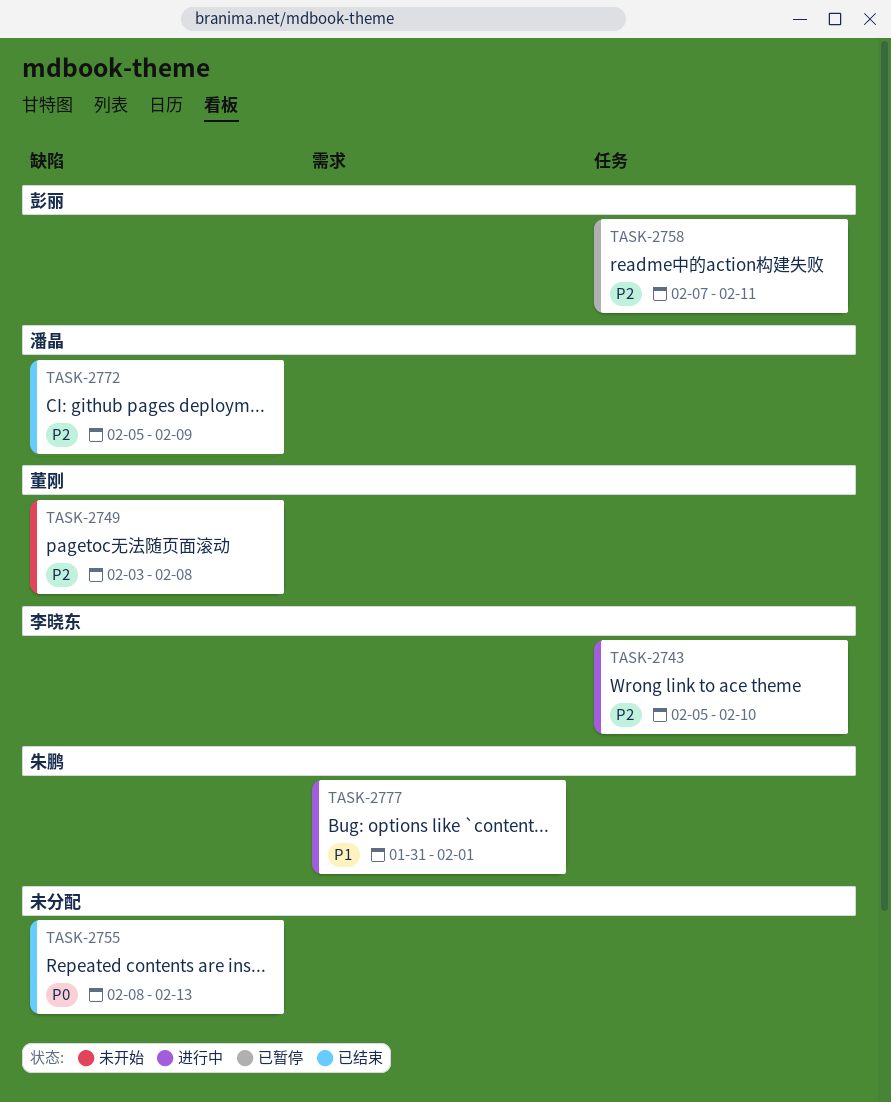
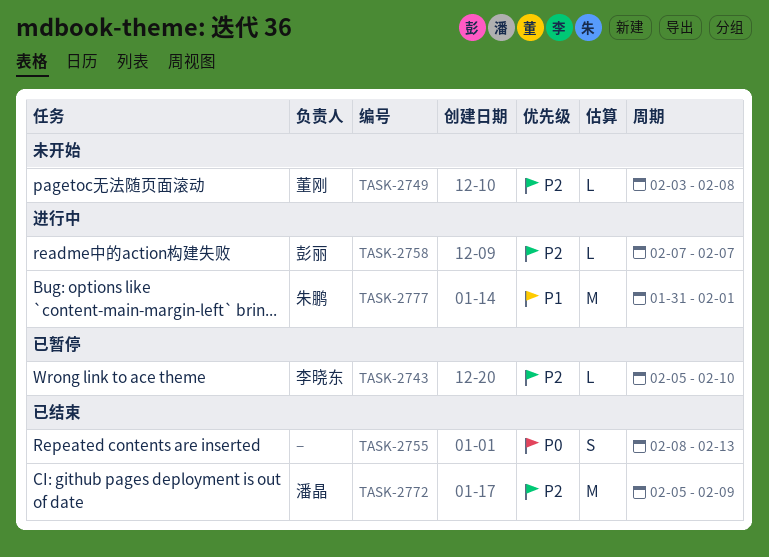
TASK-2743, status: 进行中 -> 已暂停
TASK-2758, status: 已暂停 -> 进行中
TASK-2758, due: Feb 11 -> Feb 7

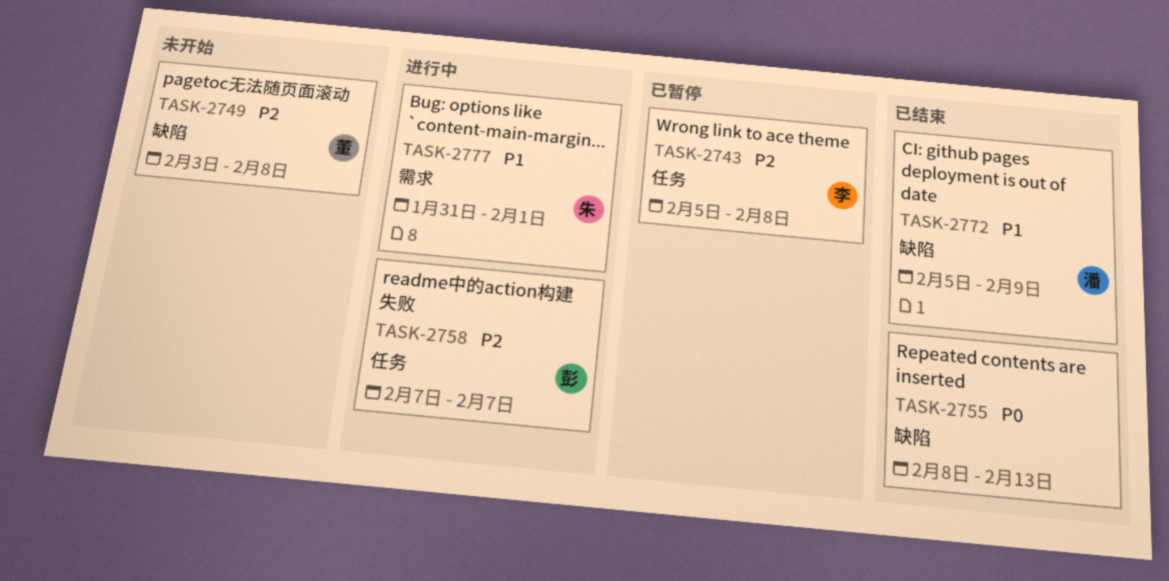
TASK-2743, due: Feb 10 -> Feb 8
TASK-2772, priority: P2 -> P1

